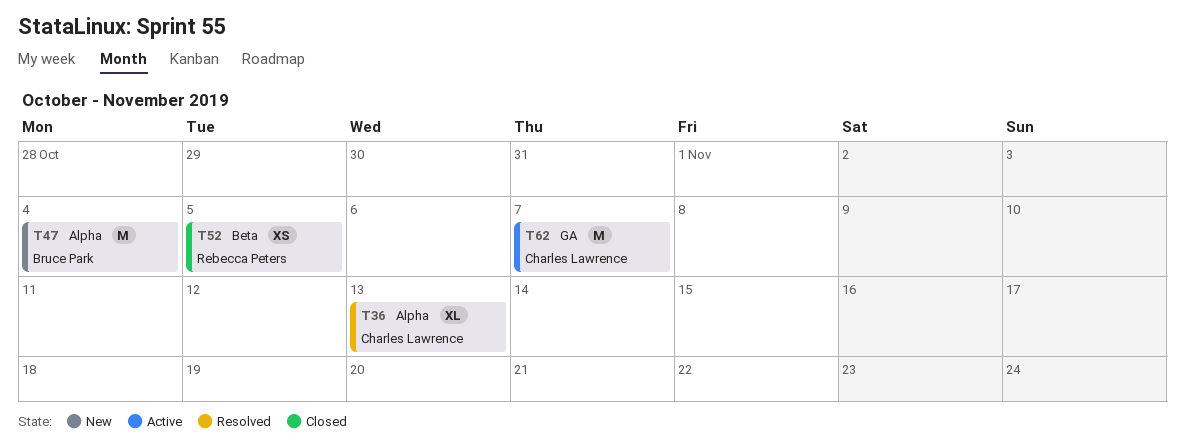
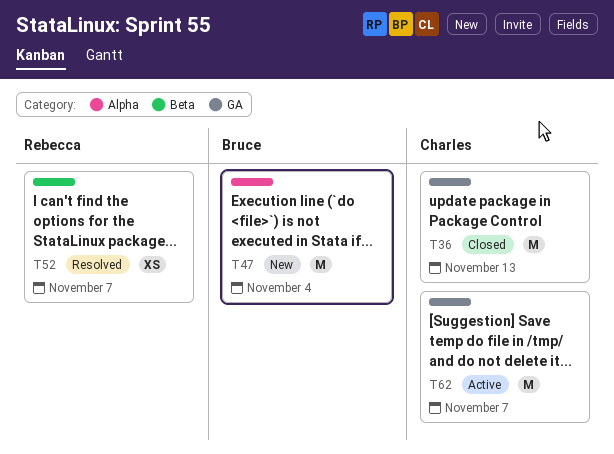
T36, status: Resolved -> Closed
T36, label: Alpha -> GA
T36, estimate: XL -> M
T52, status: Closed -> Resolved
T52, due: Nov 5 -> Nov 7

